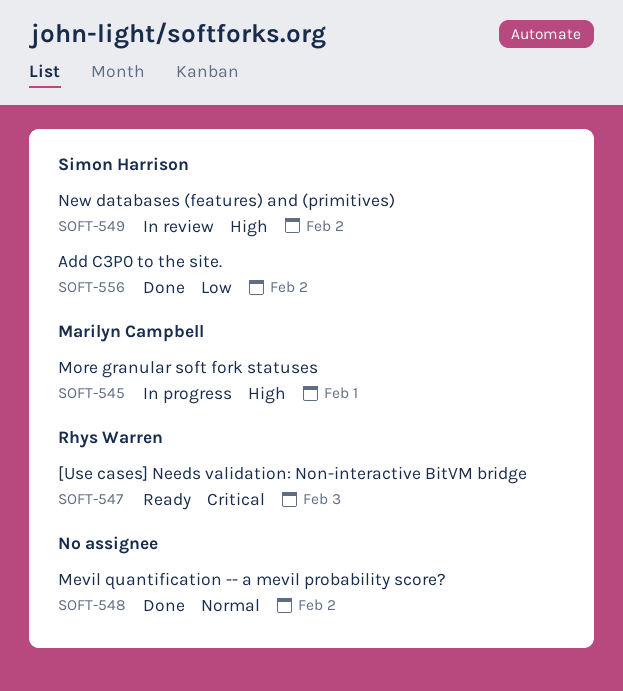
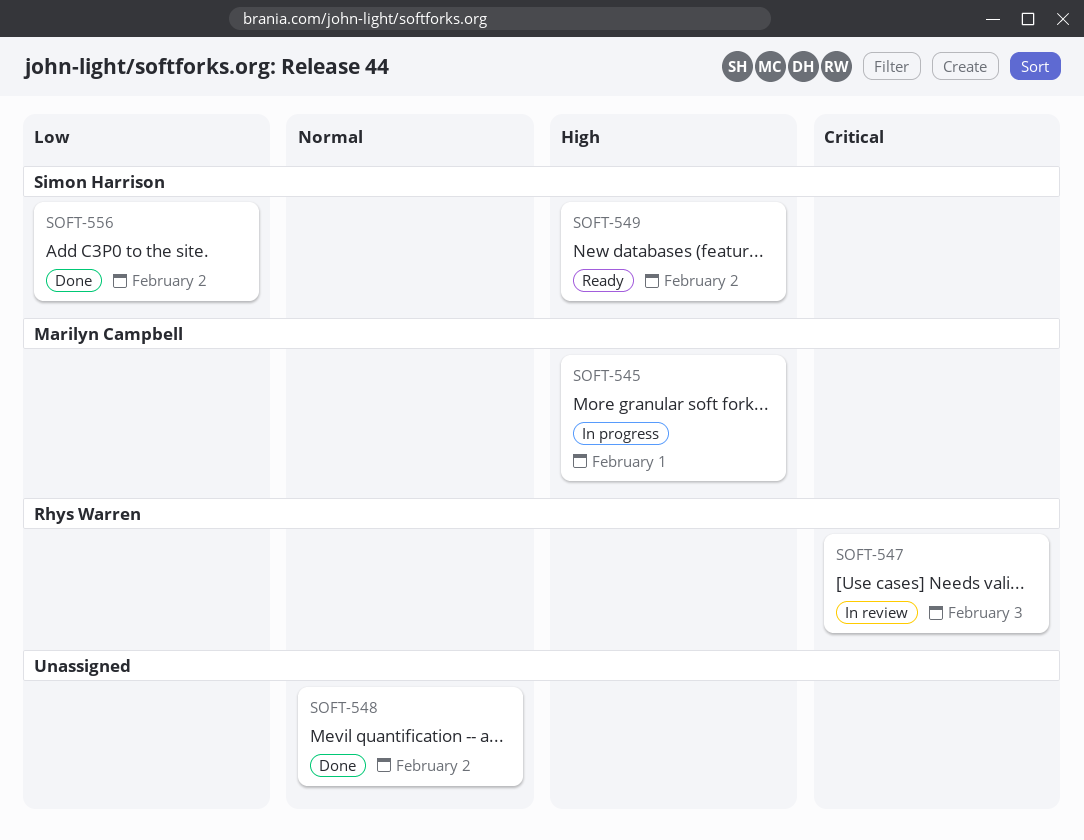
SOFT-547, status: Ready -> In review
SOFT-549, status: In review -> Ready

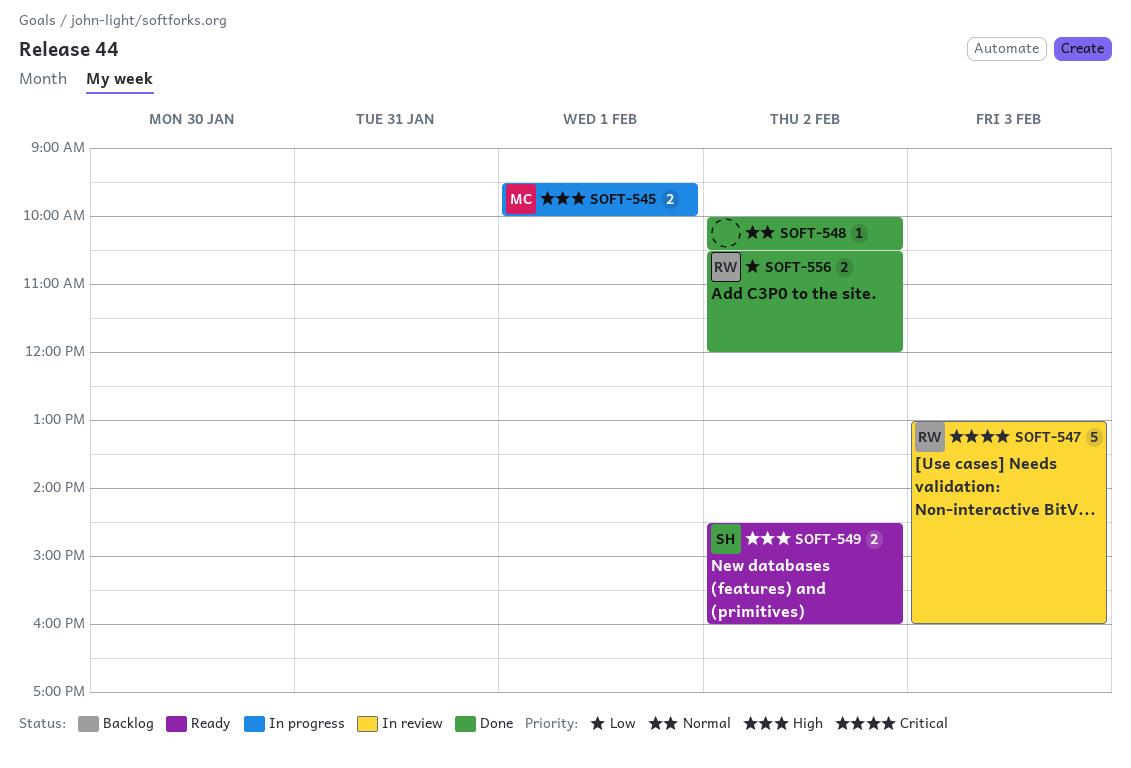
SOFT-556, owner: Simon Harrison -> Rhys Warren

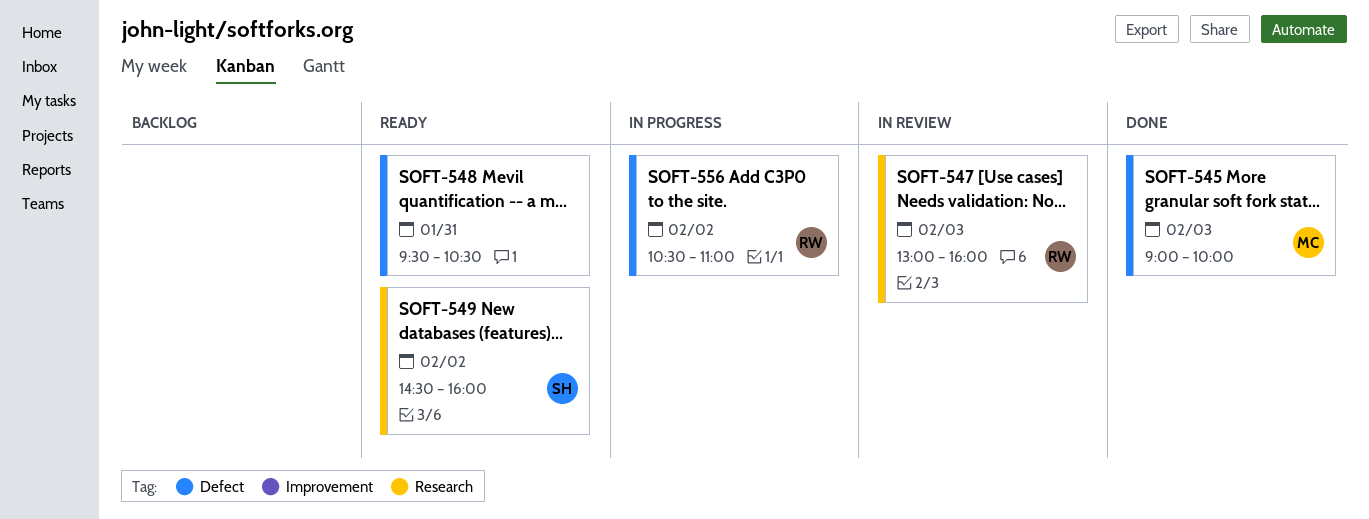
SOFT-545, status: In progress -> Done
SOFT-545, day: Feb 1 -> Feb 3
SOFT-545, begins: 09:30 -> 09:00
SOFT-548, status: Done -> Ready
SOFT-548, day: Feb 2 -> Jan 31
SOFT-548, begins: 10:00 -> 09:30
SOFT-556, status: Done -> In progress
SOFT-556, ends: 12:00 -> 11:00

